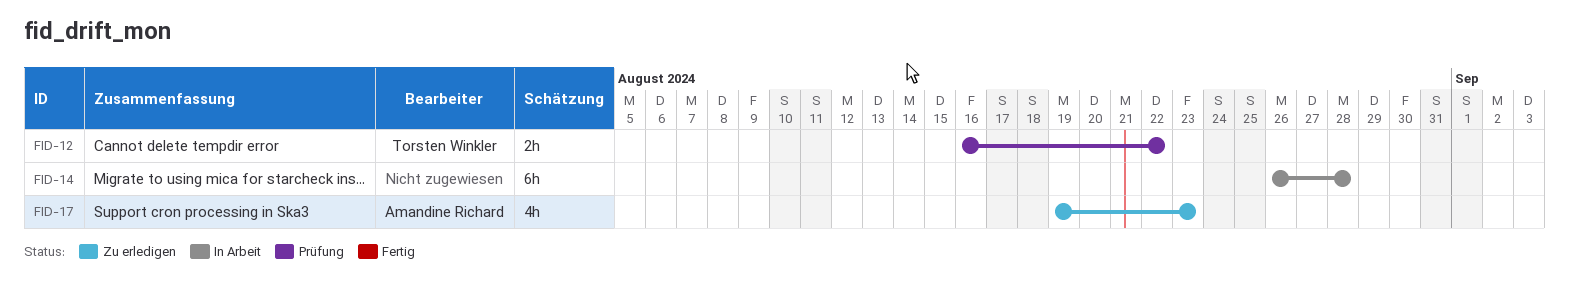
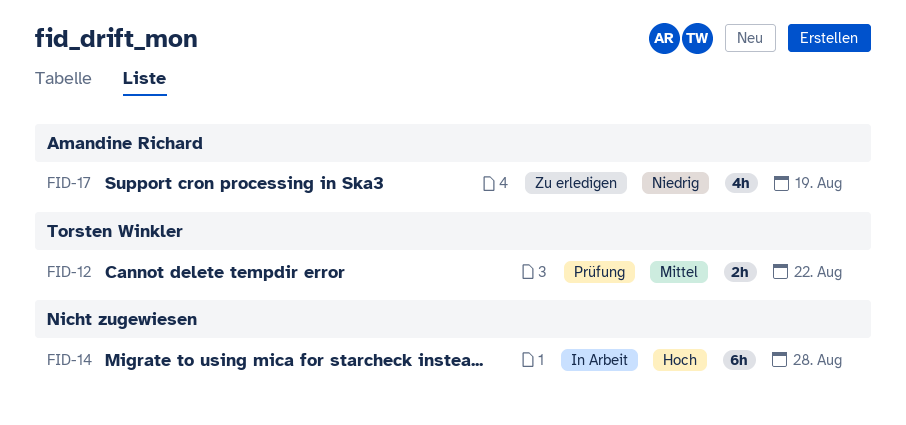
FID-17, due: Aug 23 -> Aug 19

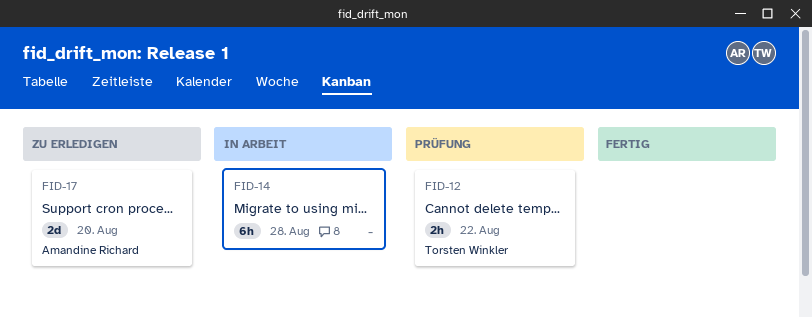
FID-17, estimate: 4h -> 2d
FID-17, due: Aug 19 -> Aug 20

